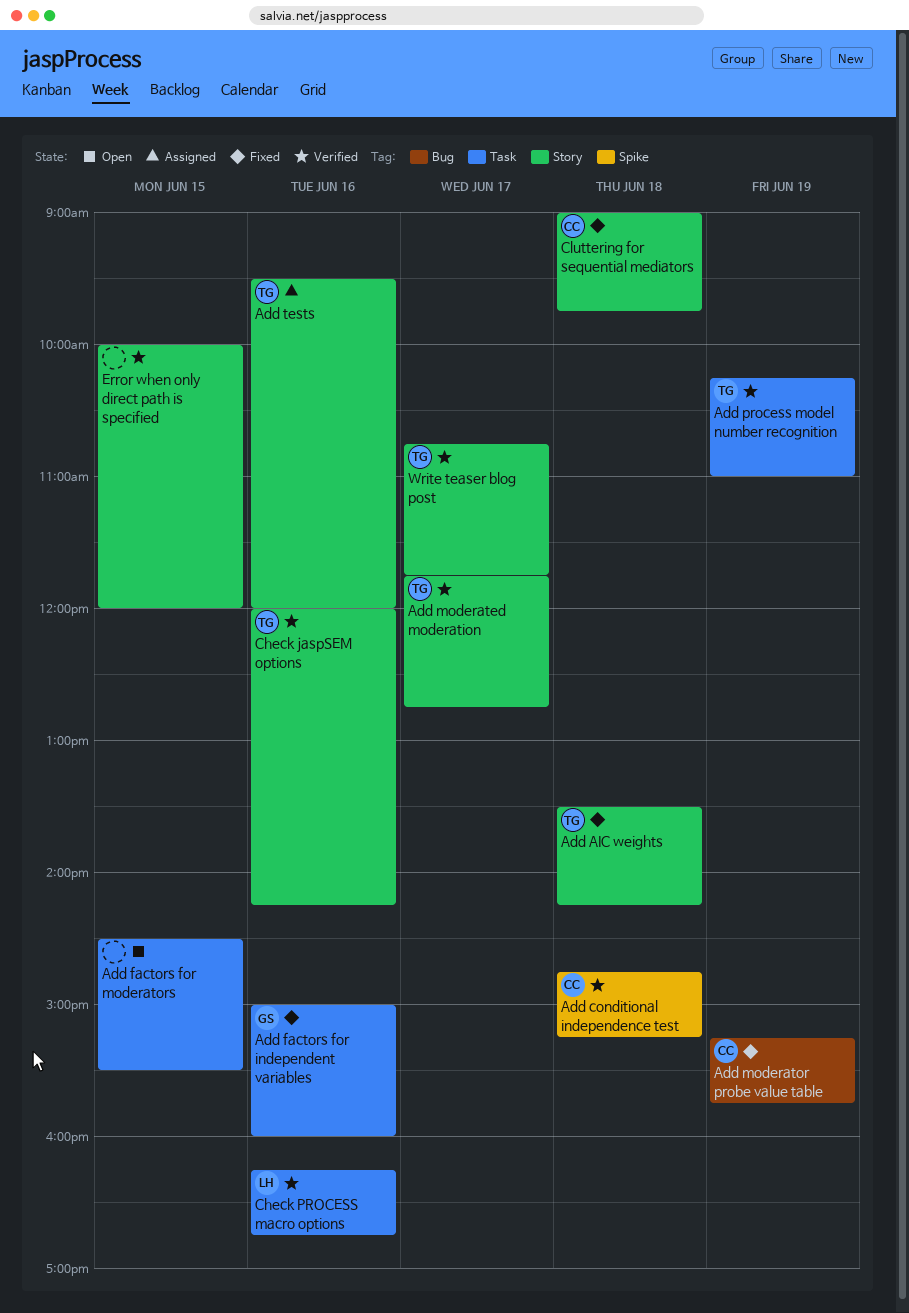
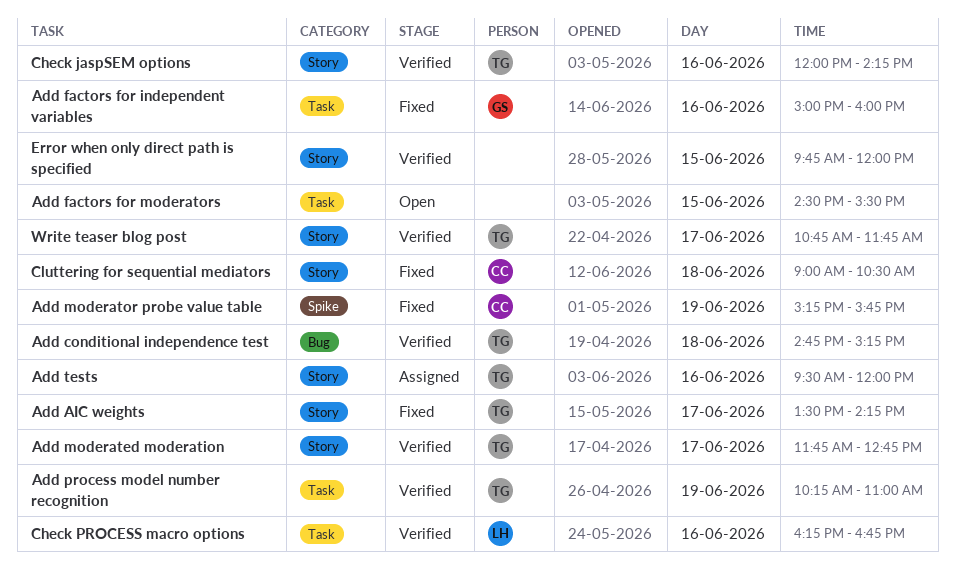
Add AIC weights, day: Jun 18 -> Jun 17
Add conditional independence test, owner: CC -> TG
Add conditional independence test, label: Spike -> Bug
Add moderator probe value table, label: Bug -> Spike
Cluttering for sequential mediators, ends: 09:45 -> 10:30
Error when only direct path is specified, begins: 10:00 -> 09:45

